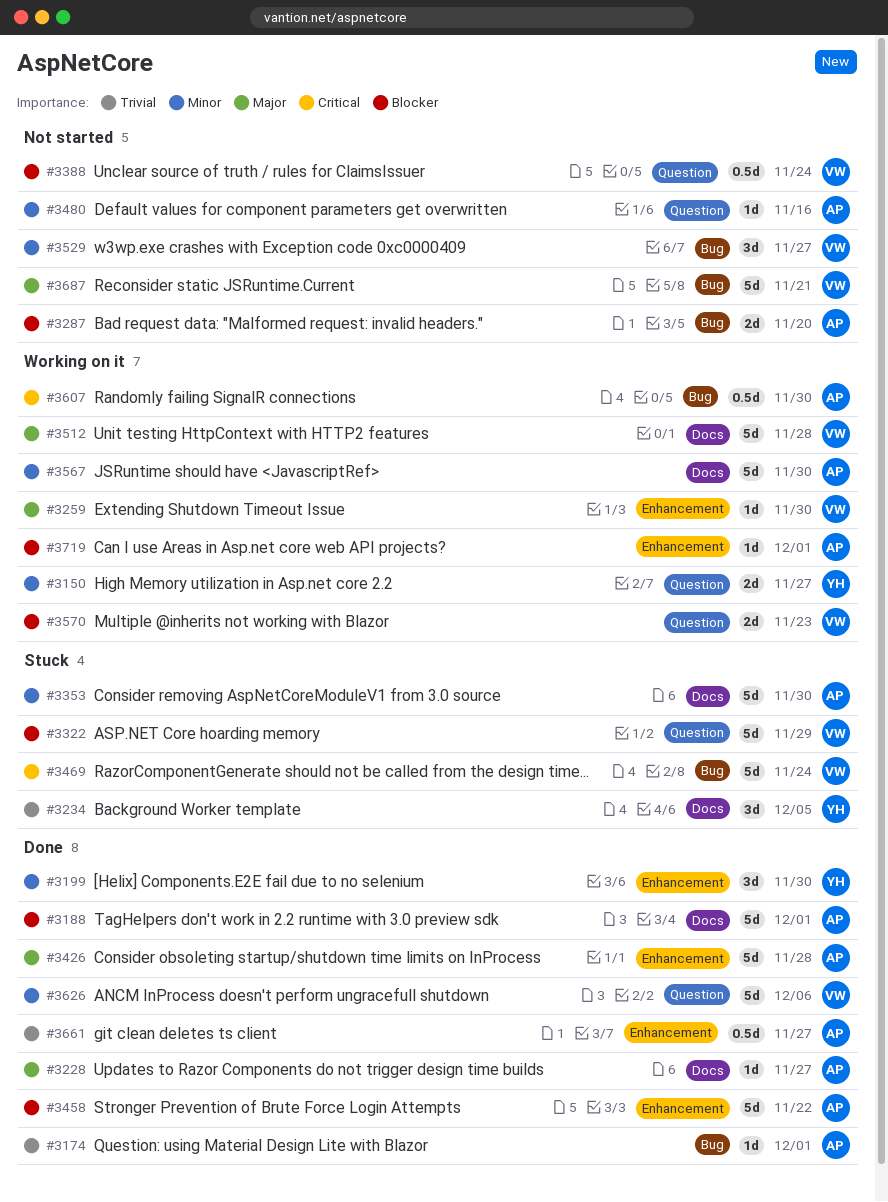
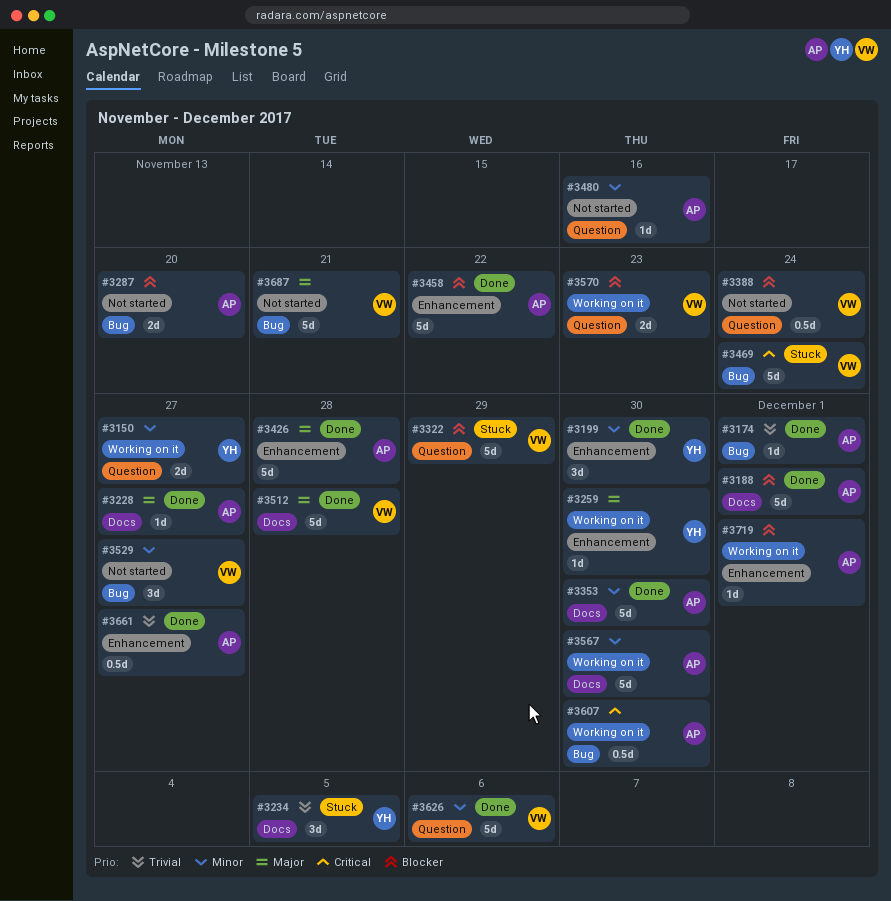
#3259, owner: VW -> YH
#3353, status: Stuck -> Done
#3512, status: Working on it -> Done

